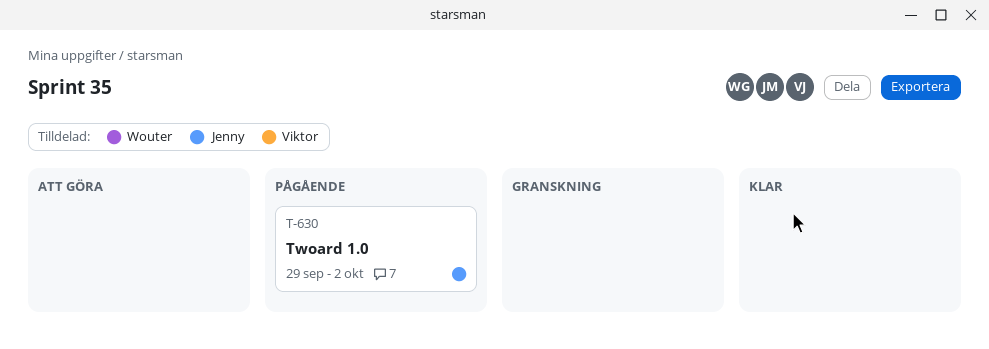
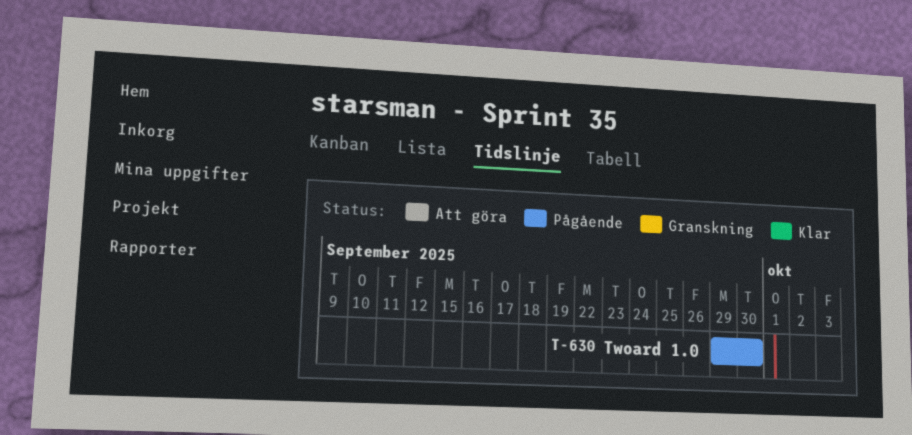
T-630, due: Oct 2 -> Sep 30

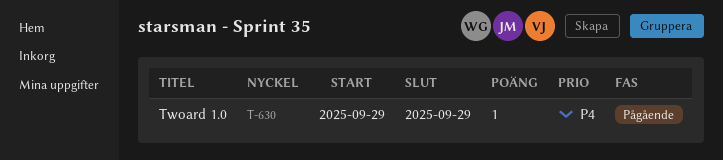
T-630, due: Sep 30 -> Sep 29

